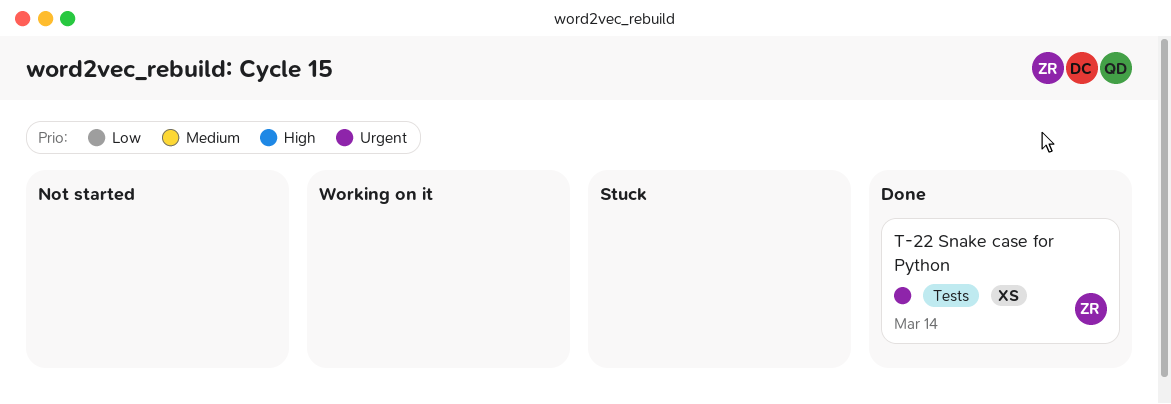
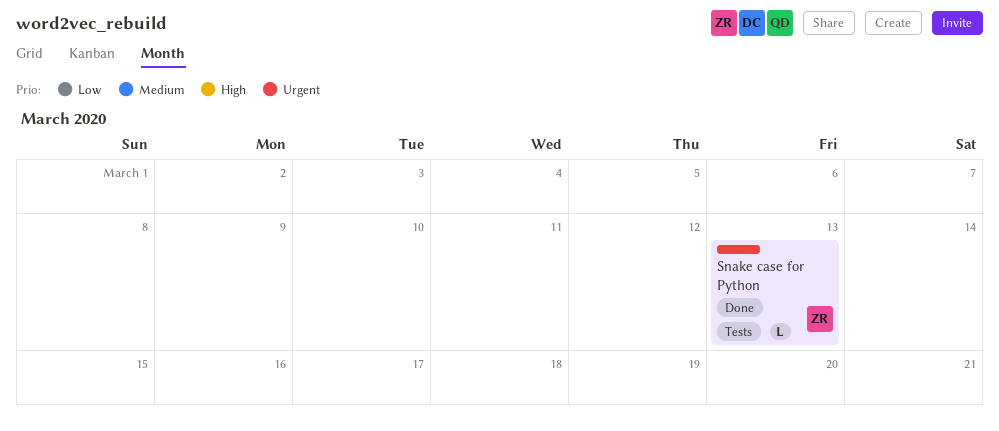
Snake case for Python, estimate: XS -> L
Snake case for Python, due: Mar 14 -> Mar 13

